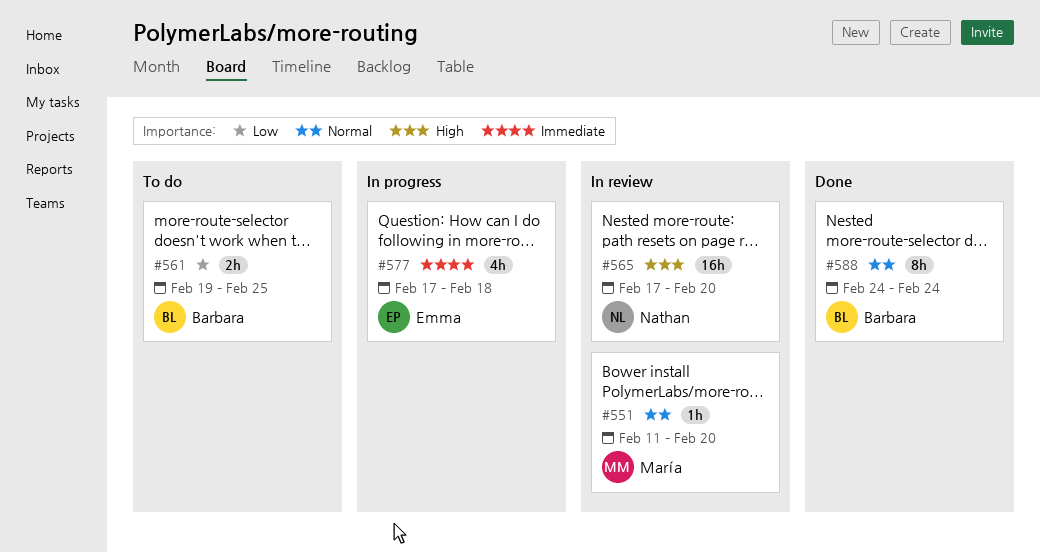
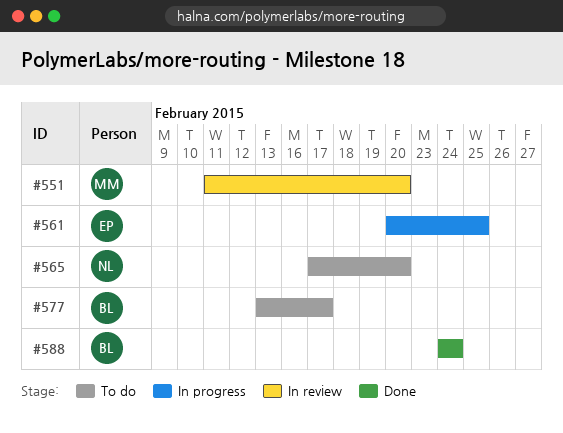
#561, status: To do -> In progress
#561, owner: Barbara -> Emma
#561, start: Feb 19 -> Feb 20
#565, status: In review -> To do
#577, status: In progress -> To do
#577, owner: Emma -> Barbara
#577, start: Feb 17 -> Feb 13
#577, due: Feb 18 -> Feb 17

